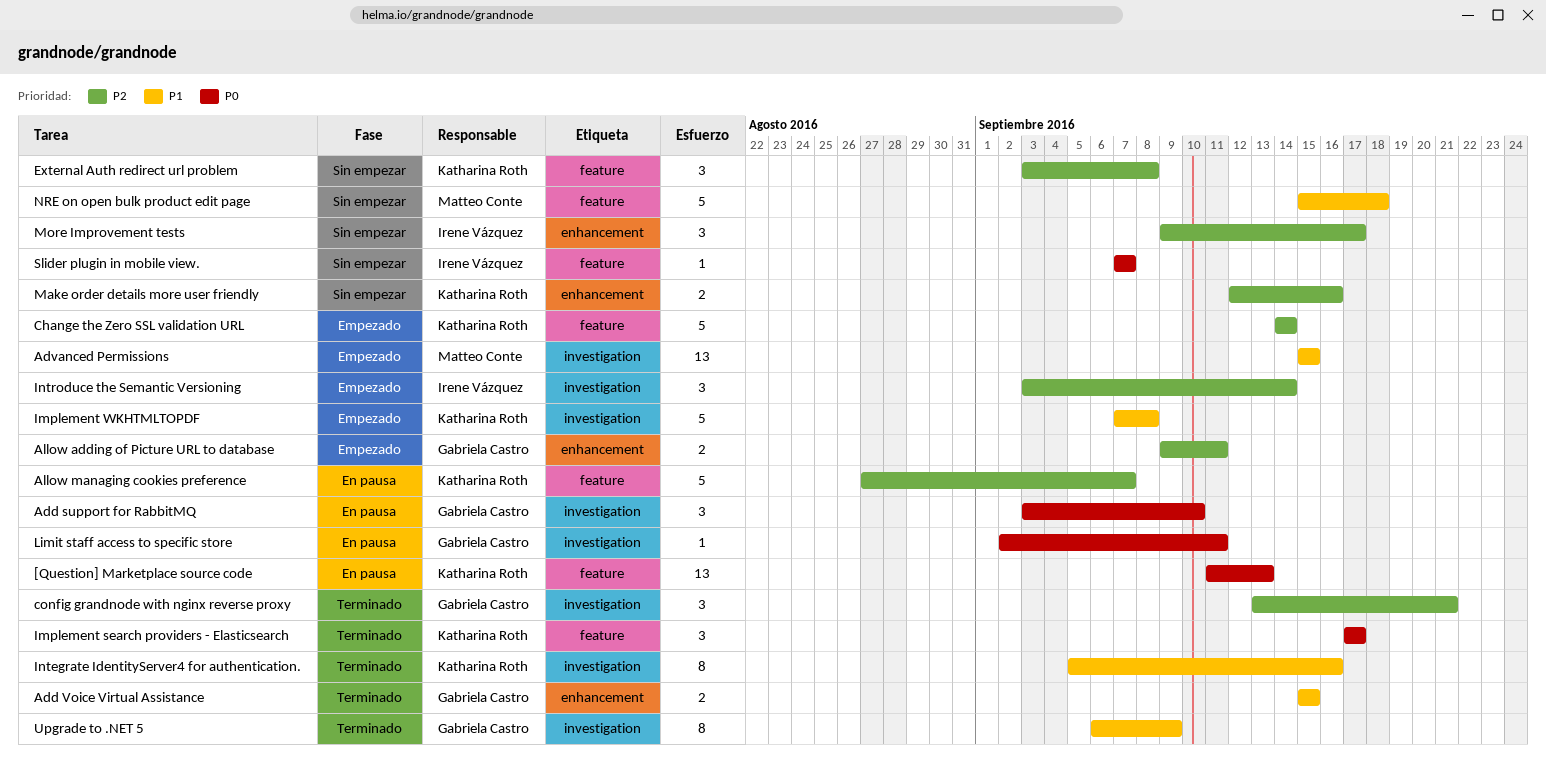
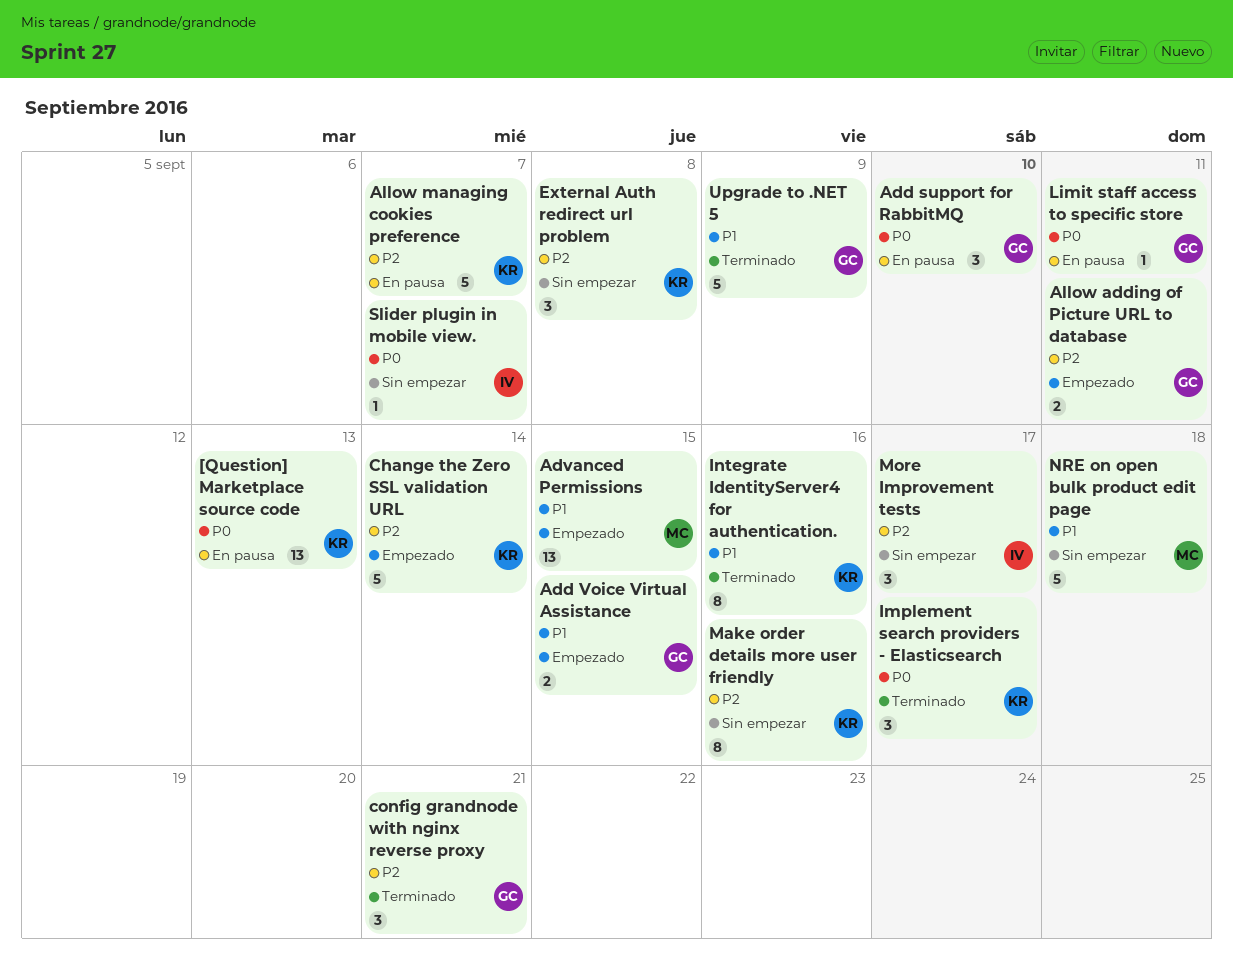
Add Voice Virtual Assistance, status: Terminado -> Empezado
Implement WKHTMLTOPDF: present -> none
Introduce the Semantic Versioning: present -> none
Make order details more user friendly, estimate: 2 -> 8
Upgrade to .NET 5, estimate: 8 -> 5

